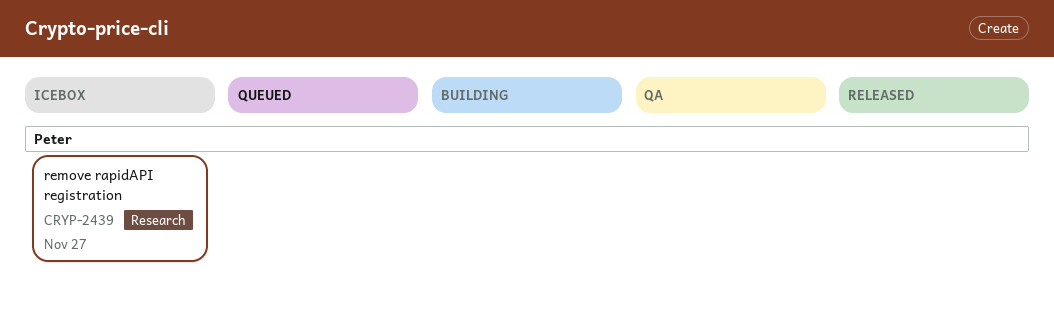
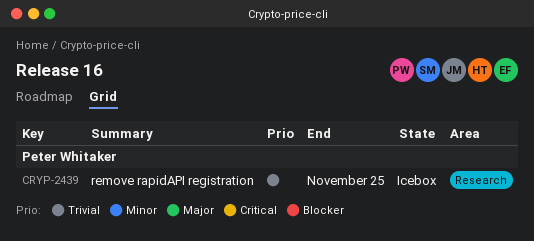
CRYP-2439, due: Nov 27 -> Nov 25

